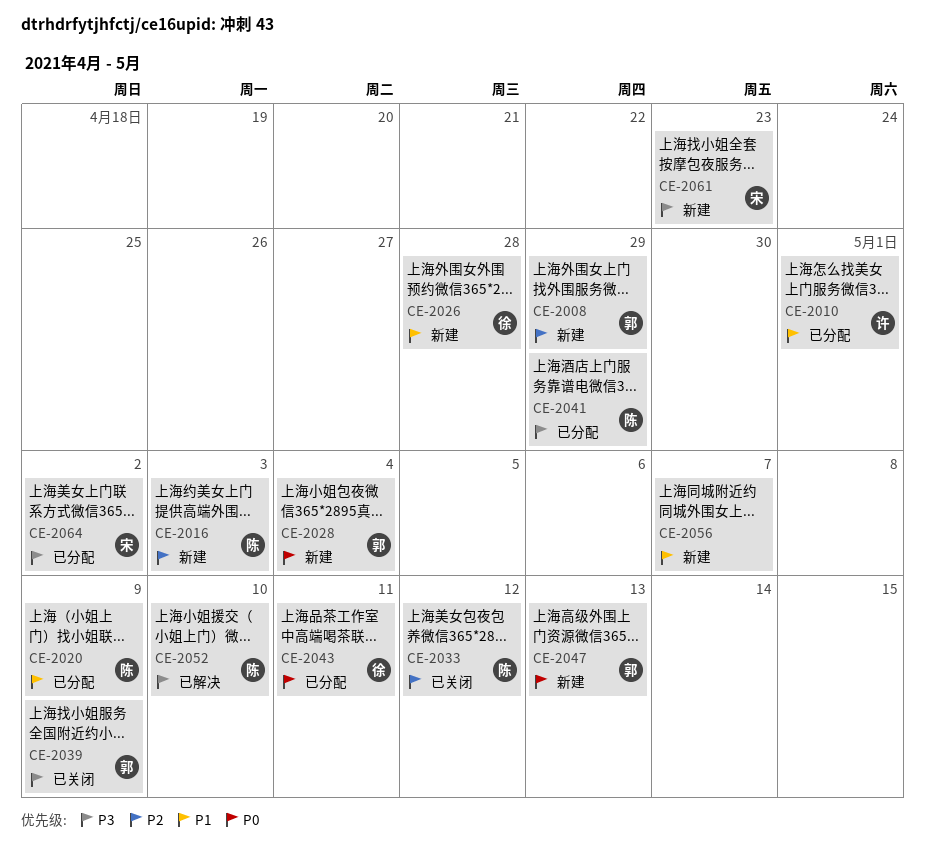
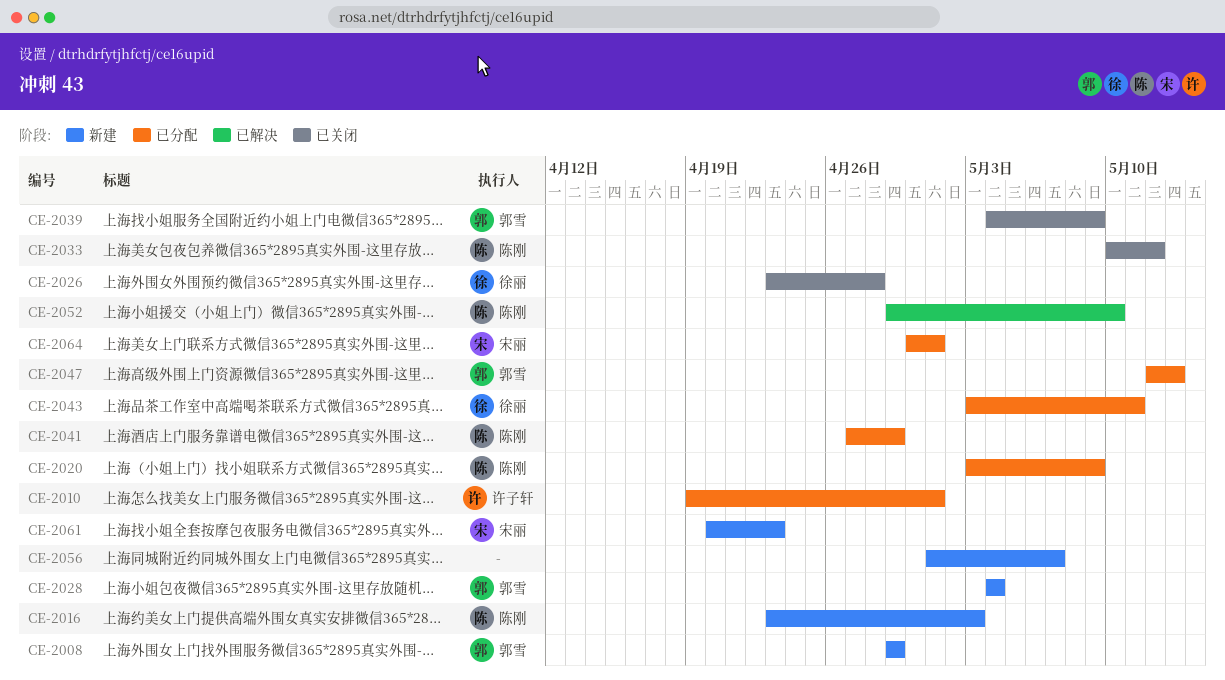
CE-2026, status: 新建 -> 已关闭
CE-2047, status: 新建 -> 已分配
CE-2064, due: May 2 -> May 1

